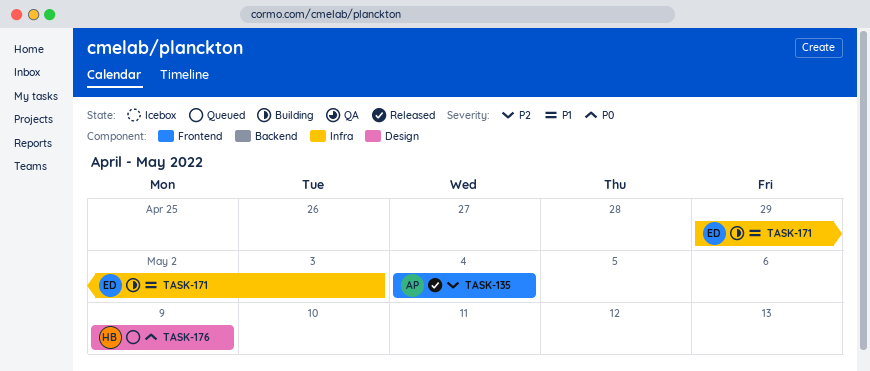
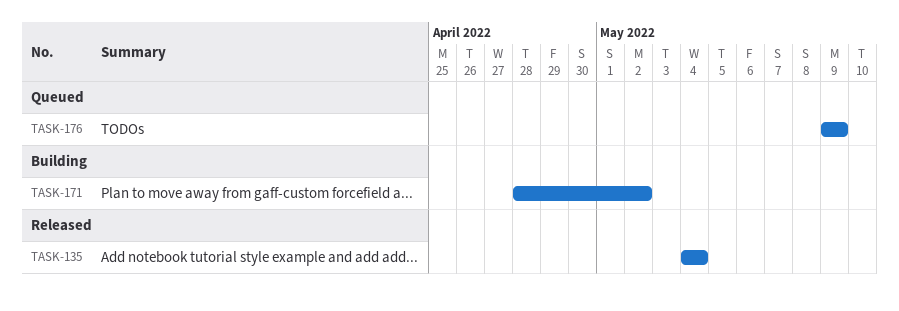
TASK-171, start: Apr 29 -> Apr 28
TASK-171, due: May 3 -> May 2

